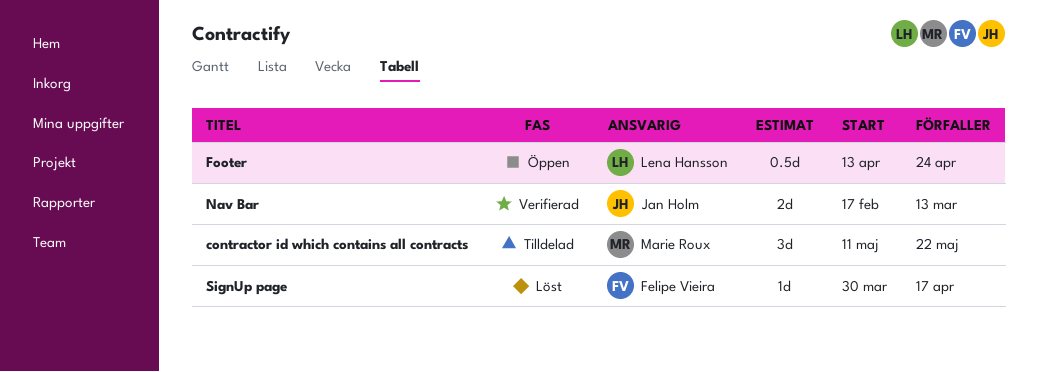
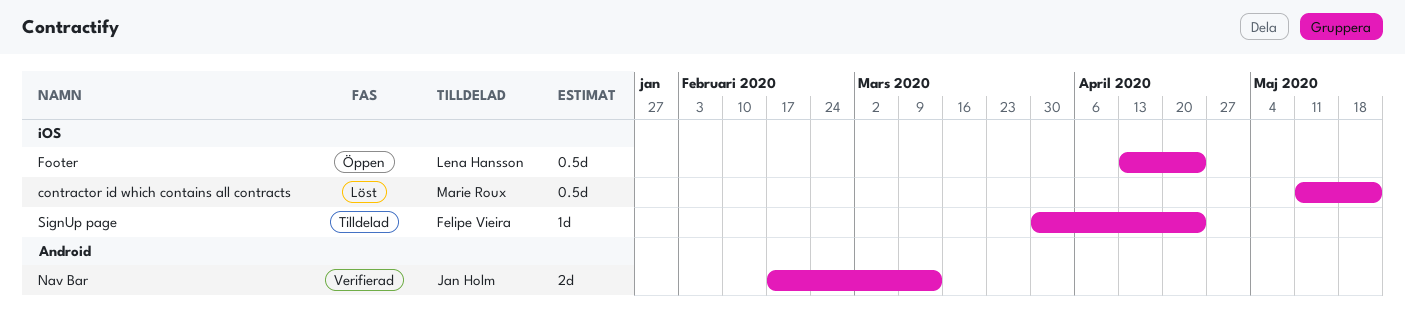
contractor id which contains all contracts, status: Tilldelad -> Löst
contractor id which contains all contracts, estimate: 3d -> 0.5d
SignUp page, status: Löst -> Tilldelad
SignUp page, due: Apr 17 -> Apr 24

